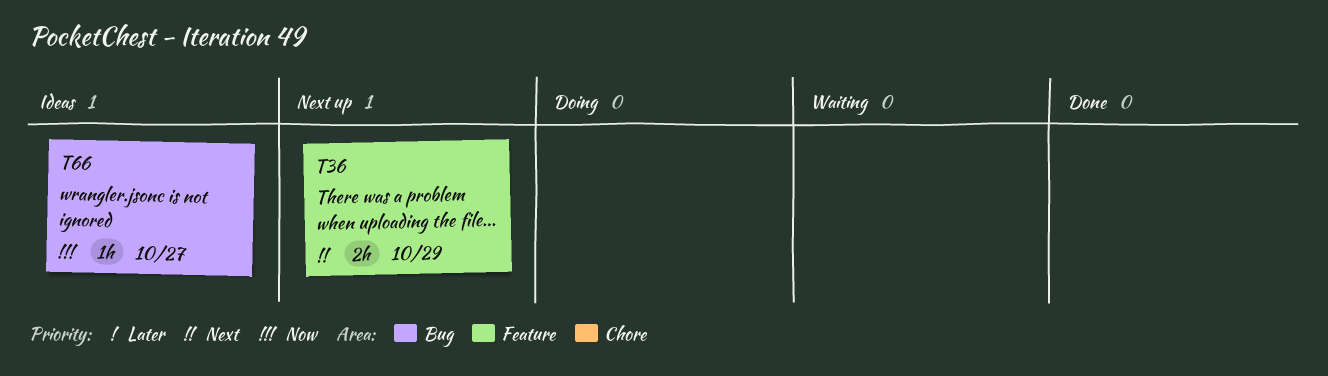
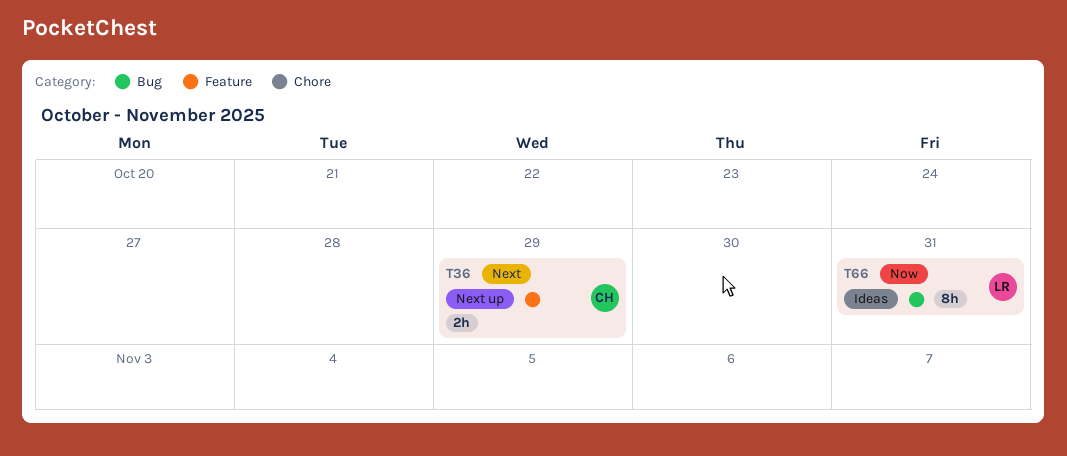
T66, estimate: 1h -> 8h
T66, due: Oct 27 -> Oct 31

